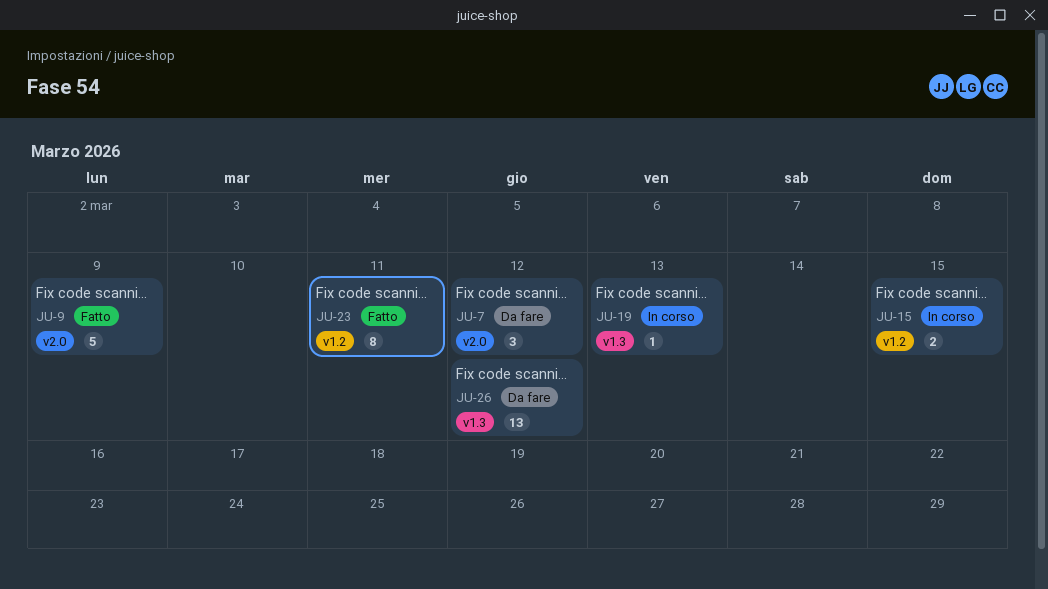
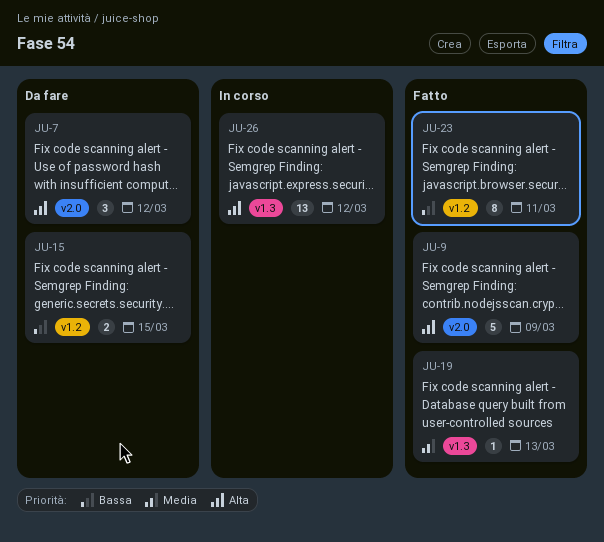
JU-15, status: In corso -> Da fare
JU-19, status: In corso -> Fatto
JU-26, status: Da fare -> In corso

